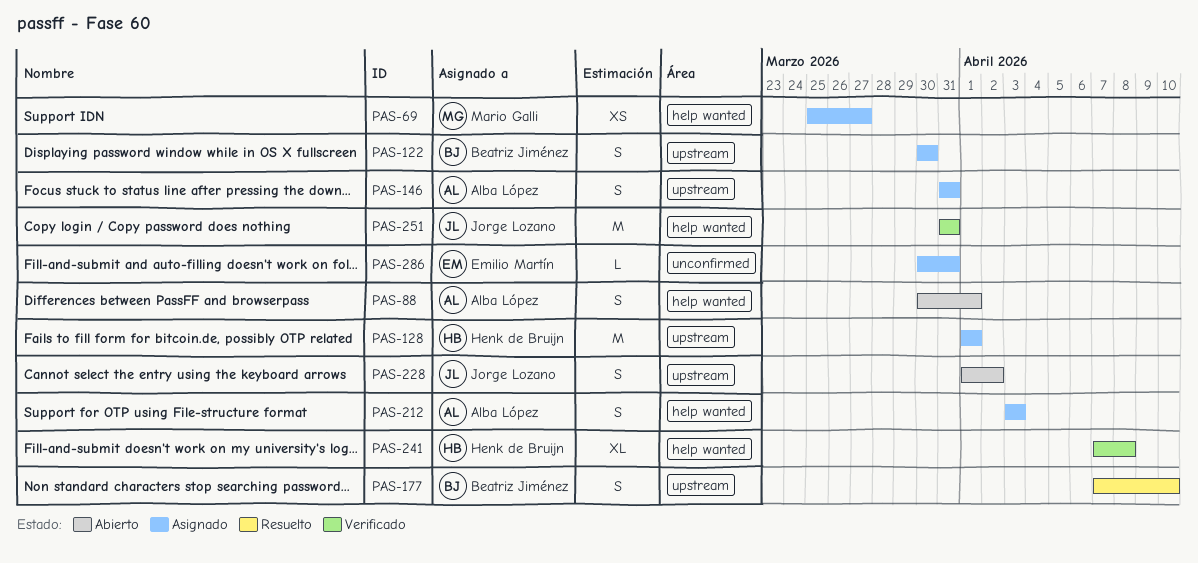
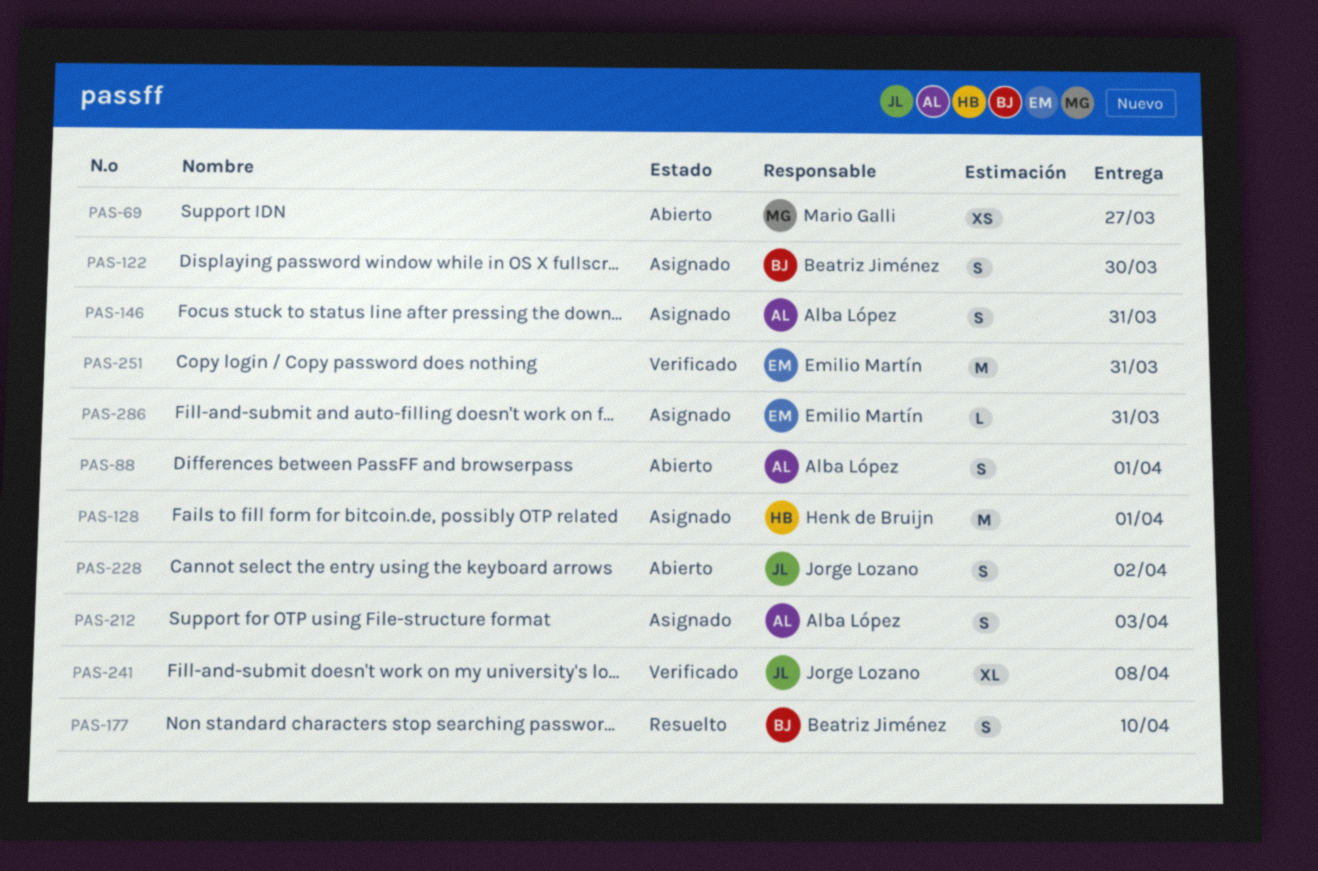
PAS-69, status: Asignado -> Abierto
PAS-241, owner: Henk de Bruijn -> Jorge Lozano
PAS-251, owner: Jorge Lozano -> Emilio Martín

